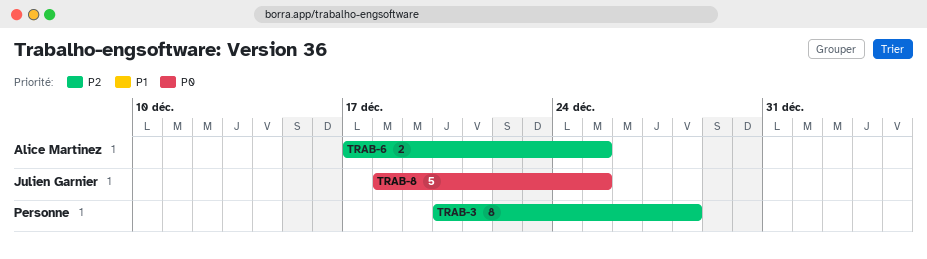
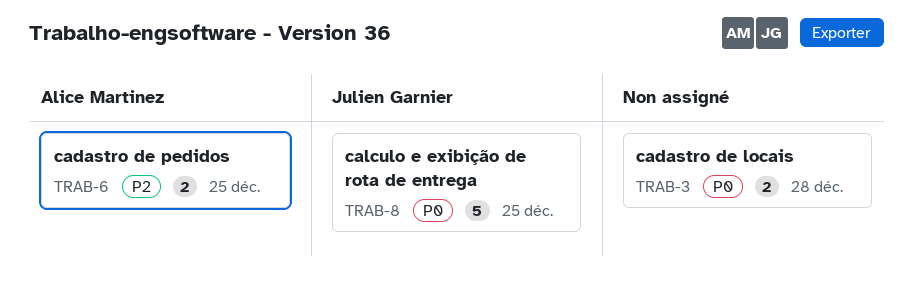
TRAB-3, priority: P2 -> P0
TRAB-3, estimate: 8 -> 2

